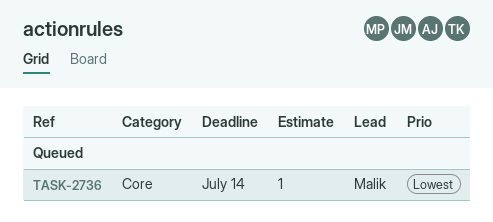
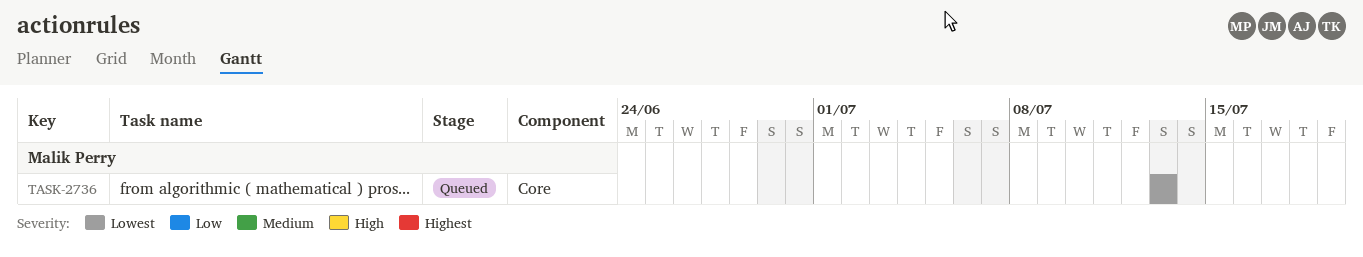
TASK-2736, due: Jul 14 -> Jul 13

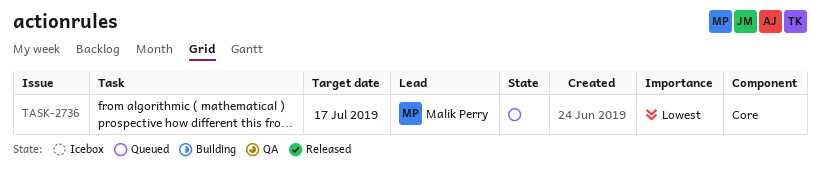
TASK-2736, due: Jul 13 -> Jul 17

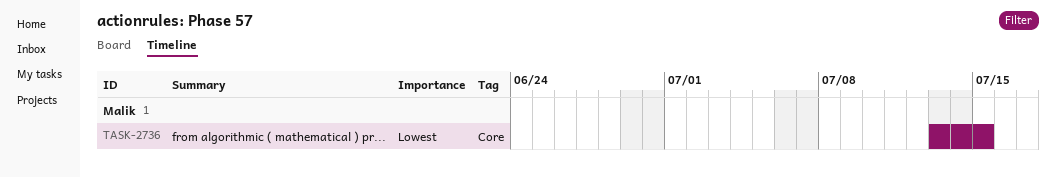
TASK-2736, due: Jul 17 -> Jul 15

